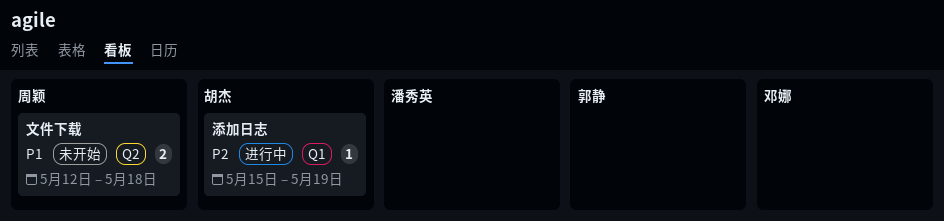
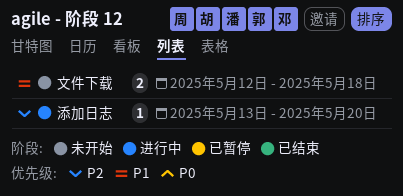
添加日志, start: May 15 -> May 13
添加日志, due: May 19 -> May 20

